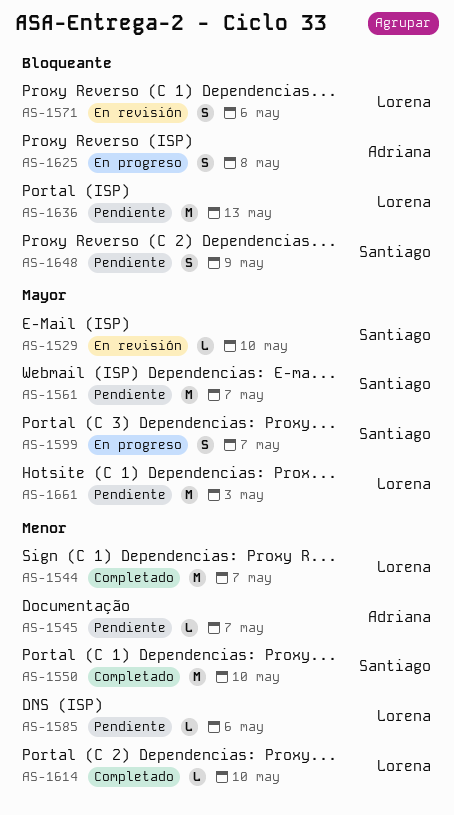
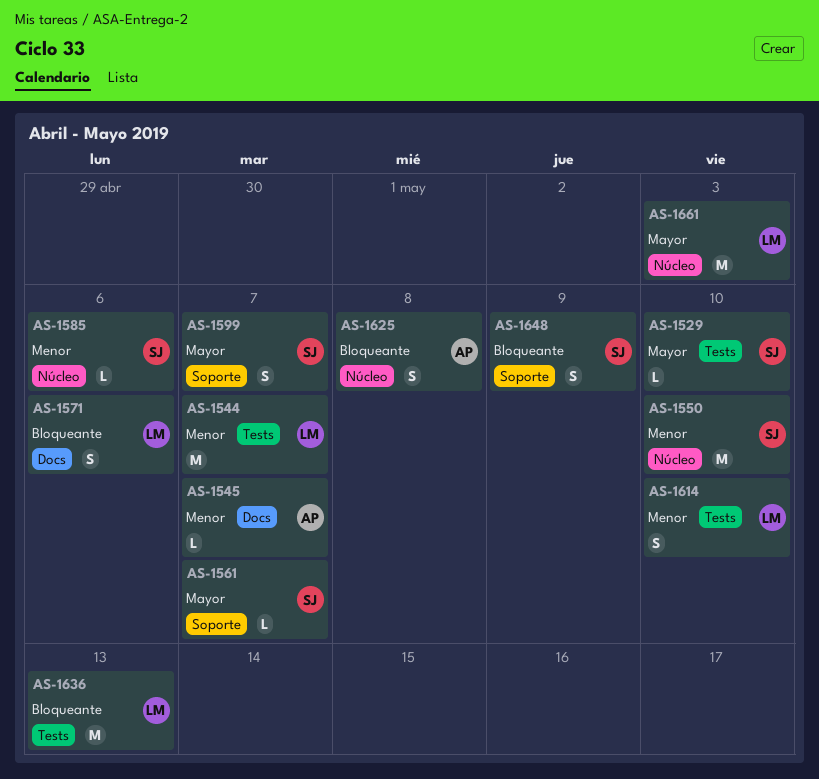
AS-1561, estimate: M -> L
AS-1585, owner: Lorena -> Santiago
AS-1614, estimate: L -> S

